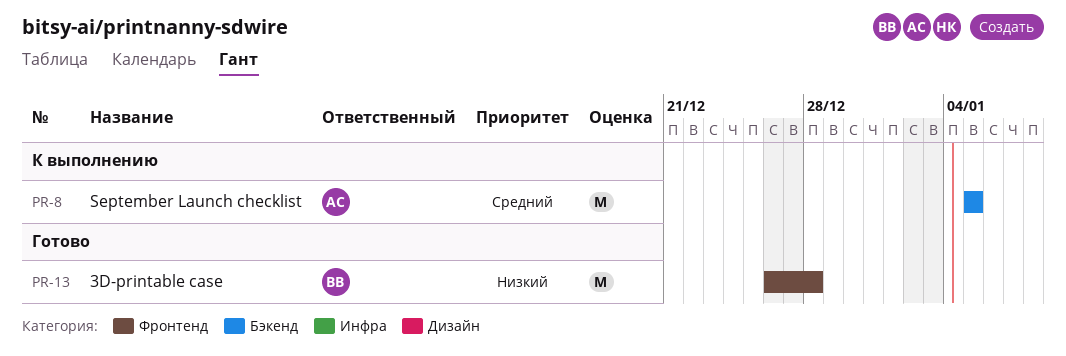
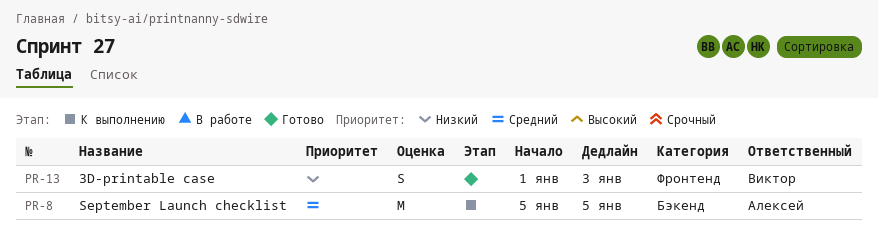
PR-13, estimate: M -> S
PR-13, start: Dec 26 -> Jan 1
PR-13, due: Dec 28 -> Jan 3

